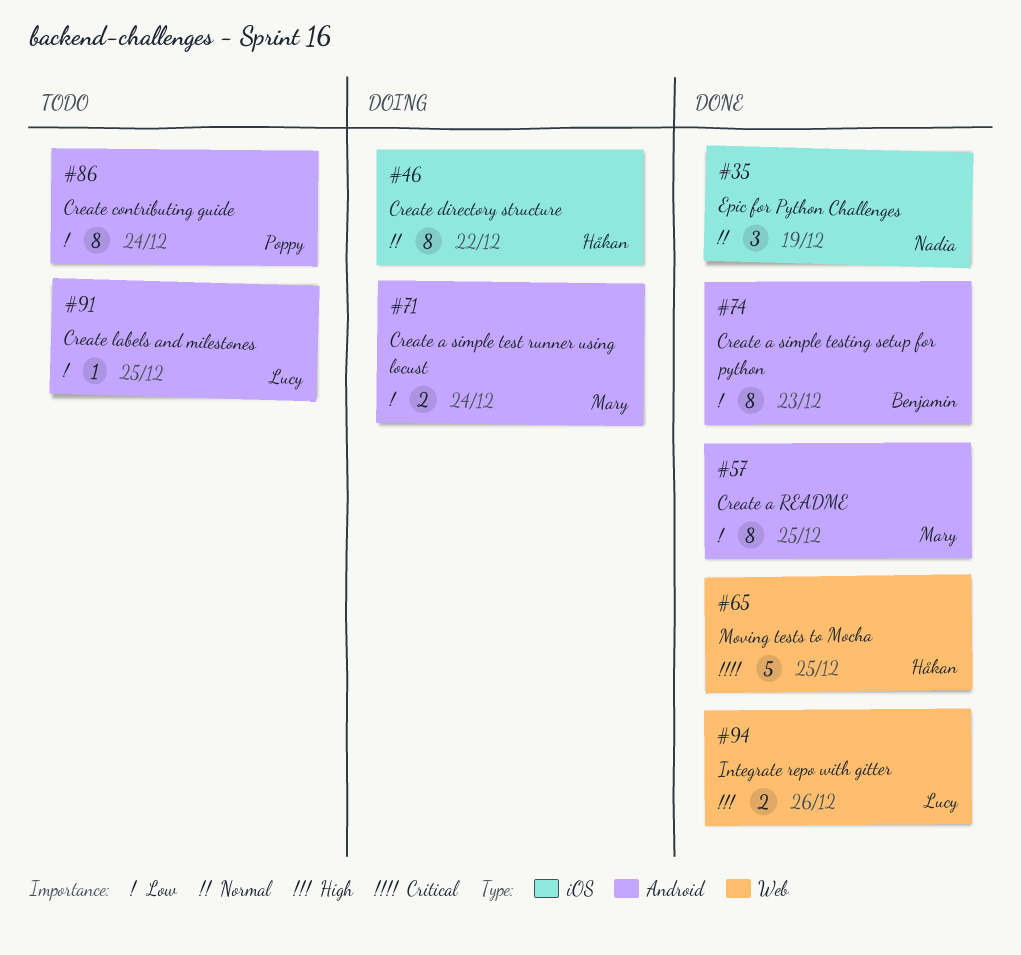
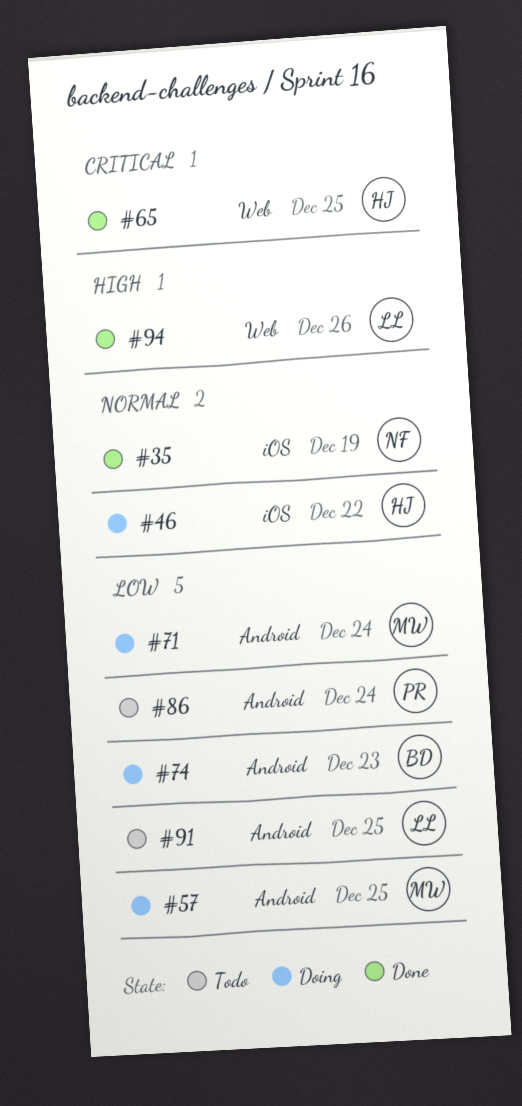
#57, status: Done -> Doing
#74, status: Done -> Doing

